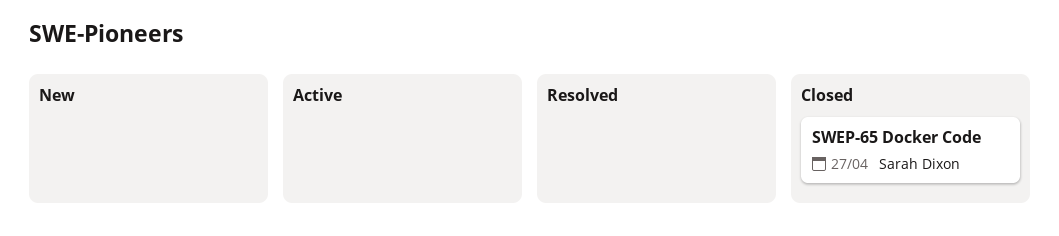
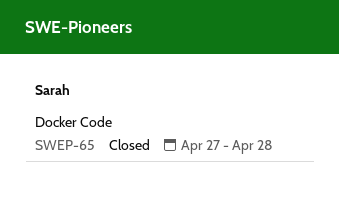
SWEP-65, due: Apr 27 -> Apr 28

